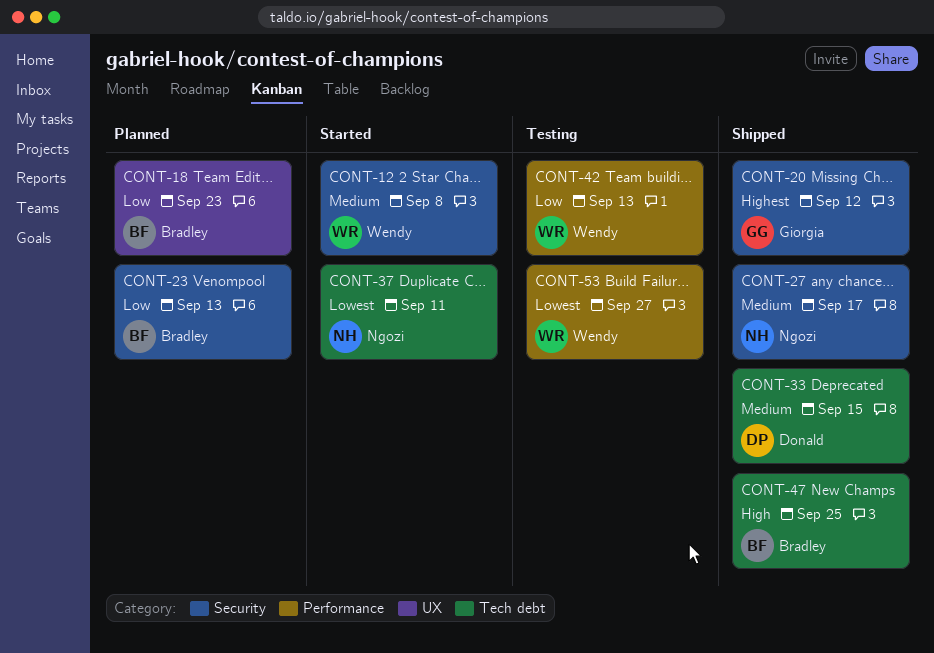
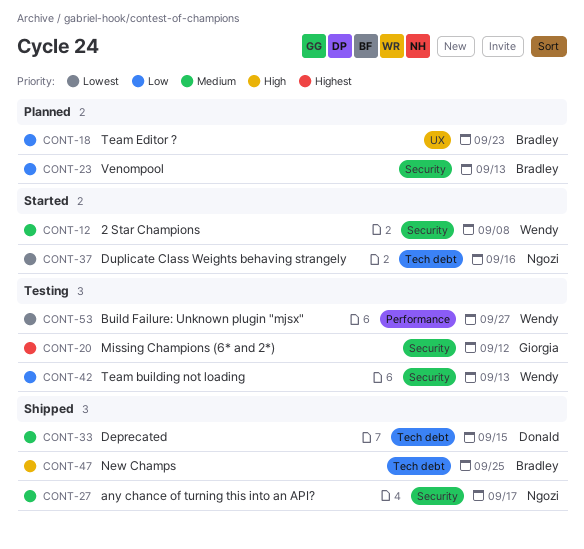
CONT-20, status: Shipped -> Testing
CONT-37, due: Sep 11 -> Sep 16
CONT-42, label: Performance -> Security

